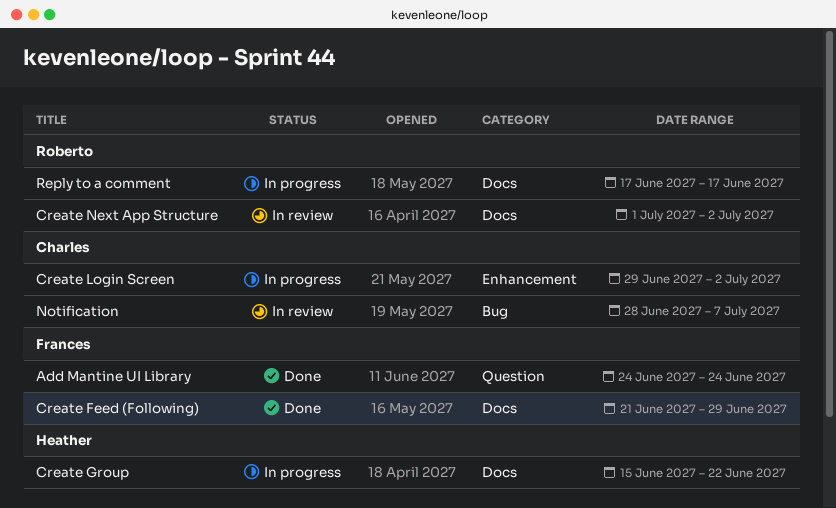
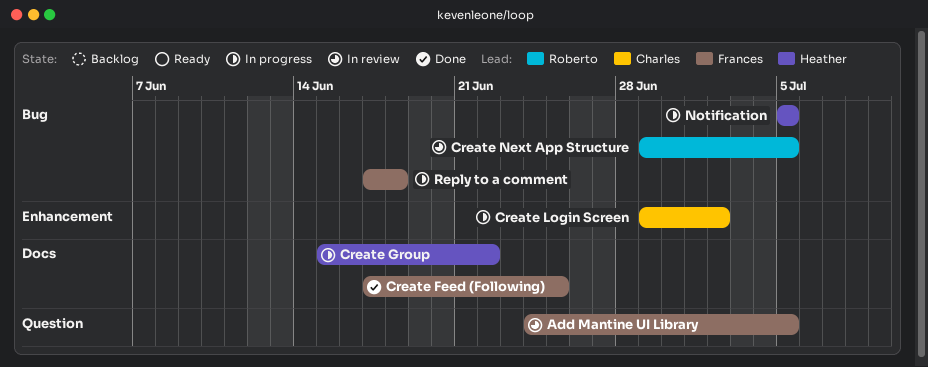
Add Mantine UI Library, status: Done -> In review
Add Mantine UI Library, due: Jun 24 -> Jul 5
Create Feed (Following), start: Jun 21 -> Jun 17
Create Feed (Following), due: Jun 29 -> Jun 25
Create Next App Structure, label: Docs -> Bug
Create Next App Structure, start: Jul 1 -> Jun 29
Create Next App Structure, due: Jul 2 -> Jul 5
Notification, status: In review -> In progress
Notification, owner: Charles -> Heather
Notification, start: Jun 28 -> Jul 5
Notification, due: Jul 7 -> Jul 5
Reply to a comment, owner: Roberto -> Frances
Reply to a comment, label: Docs -> Bug
Reply to a comment, due: Jun 17 -> Jun 18

